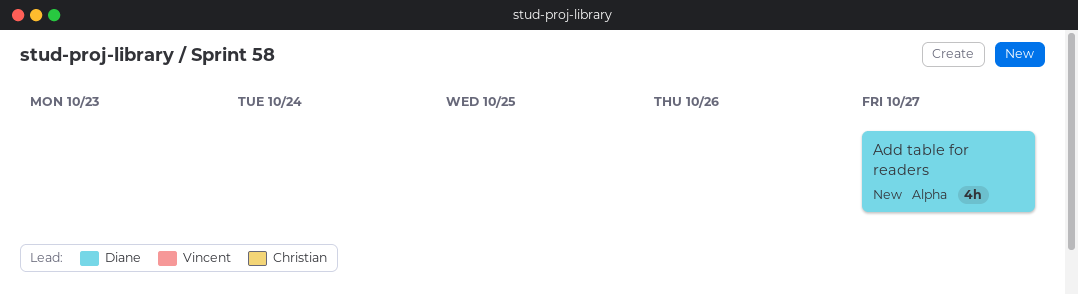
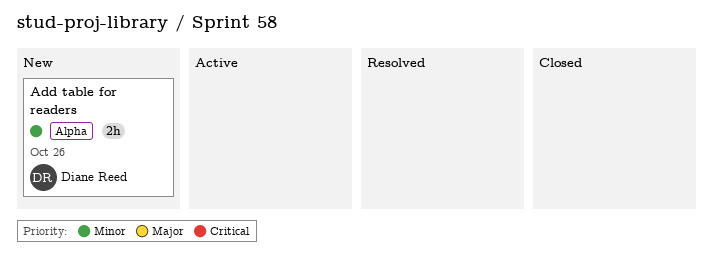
Add table for readers, estimate: 4h -> 2h
Add table for readers, due: Oct 27 -> Oct 26

